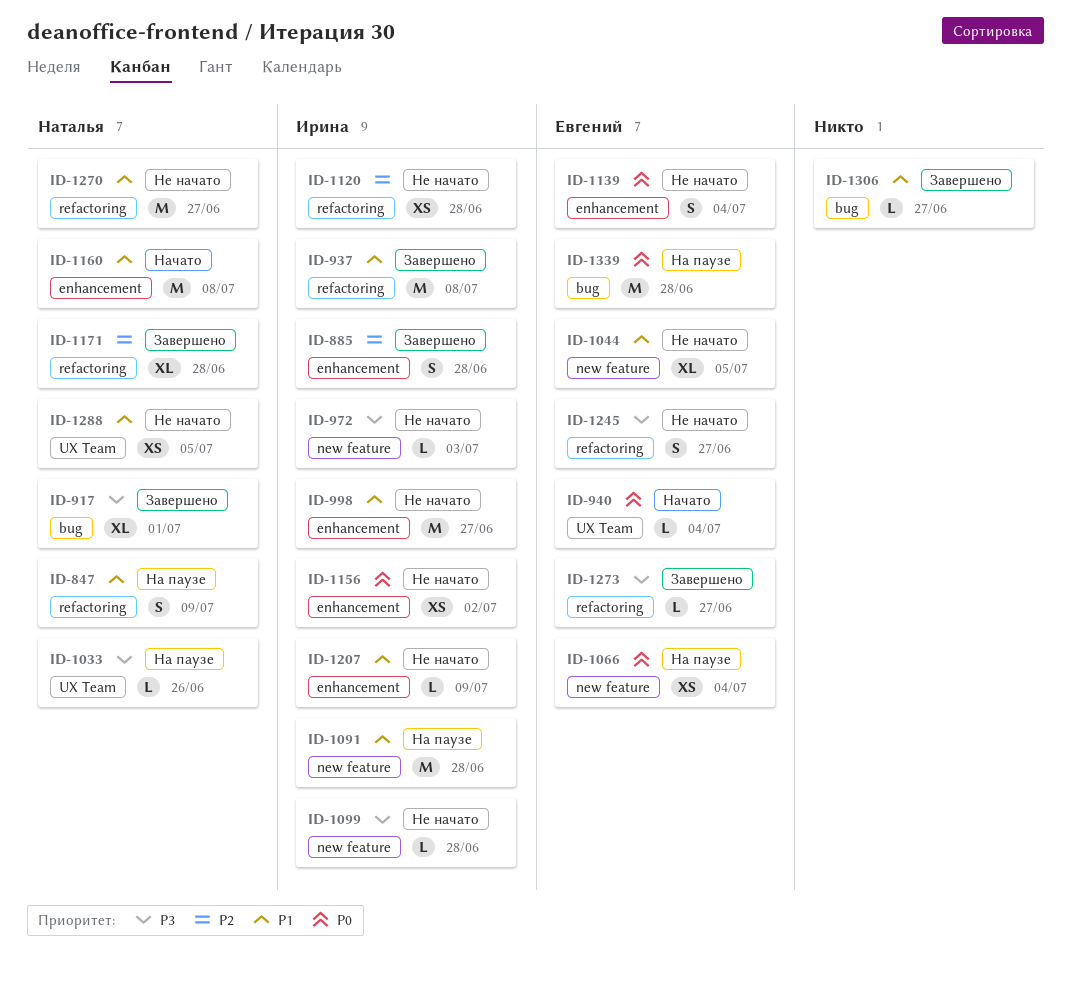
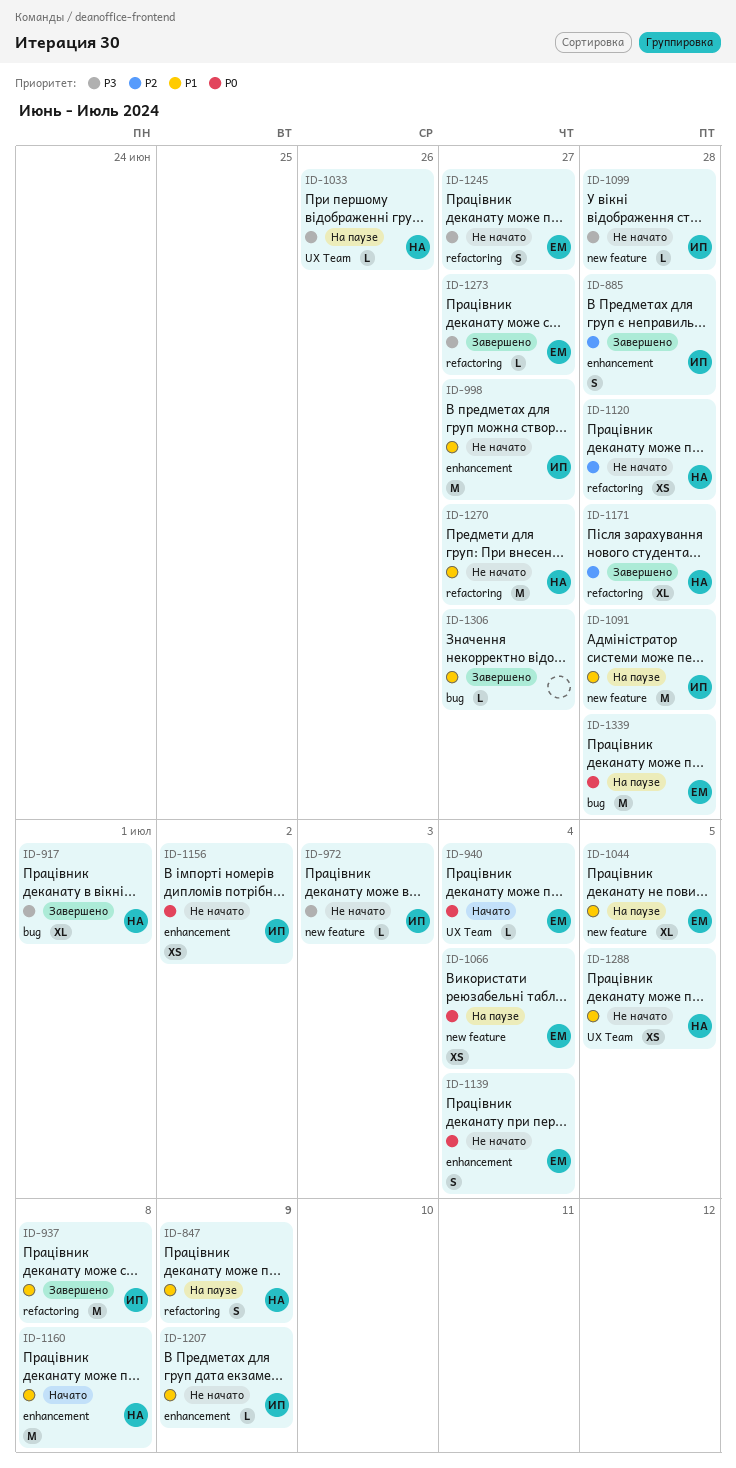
ID-1044, status: Не начато -> На паузе
ID-1120, owner: Ирина -> Наталья

